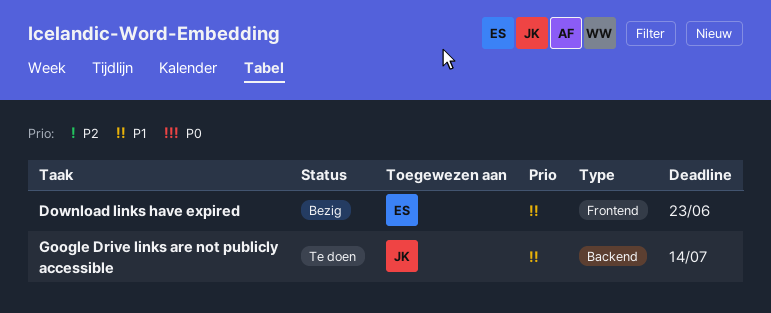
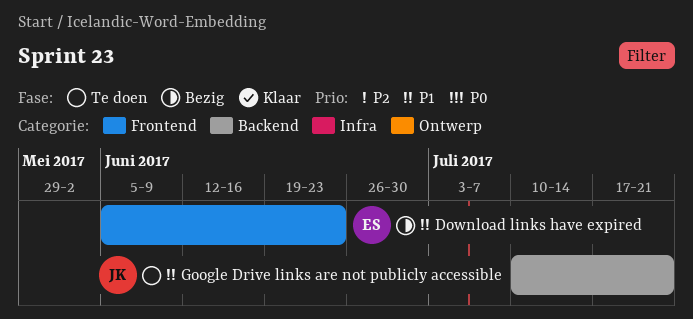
Google Drive links are not publicly accessible, due: Jul 14 -> Jul 21

